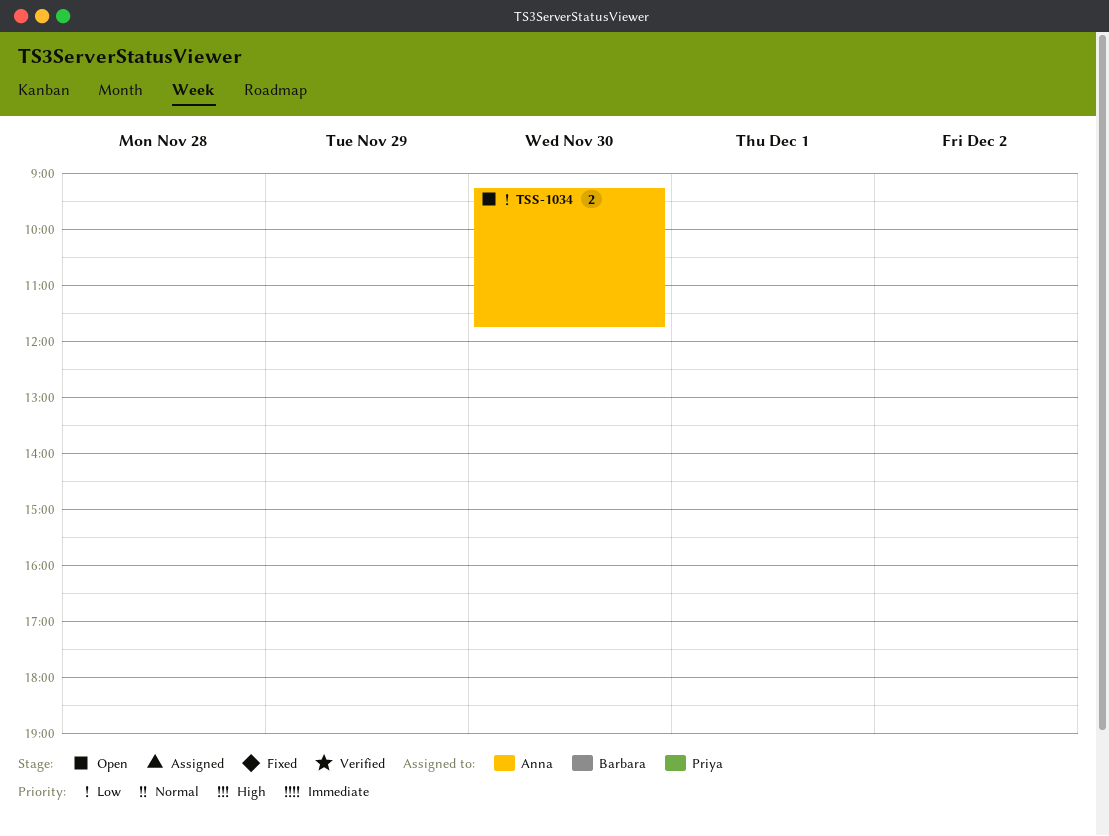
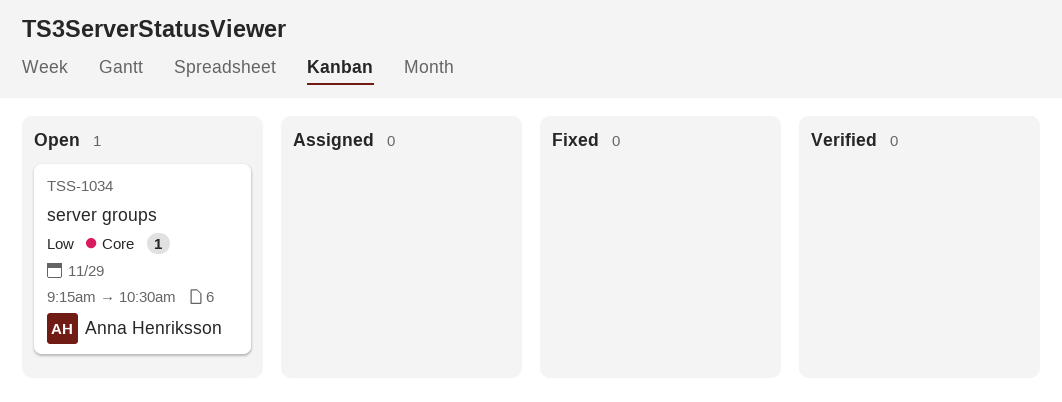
TSS-1034, estimate: 2 -> 1
TSS-1034, day: Nov 30 -> Nov 29
TSS-1034, ends: 11:45 -> 10:30

